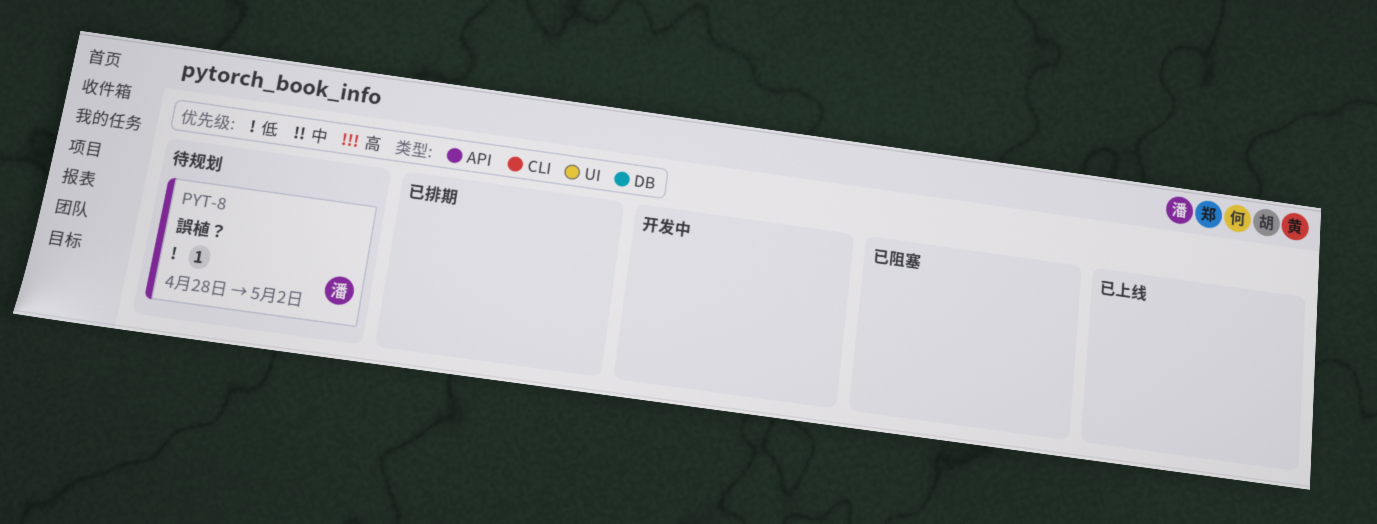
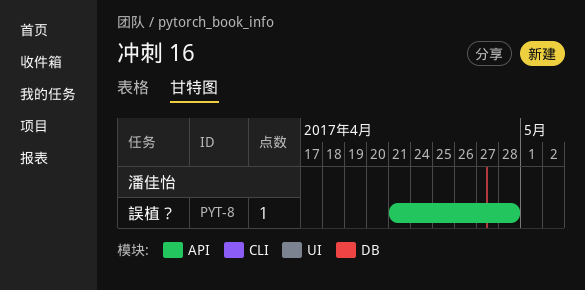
PYT-8, start: Apr 28 -> Apr 21
PYT-8, due: May 2 -> Apr 28

